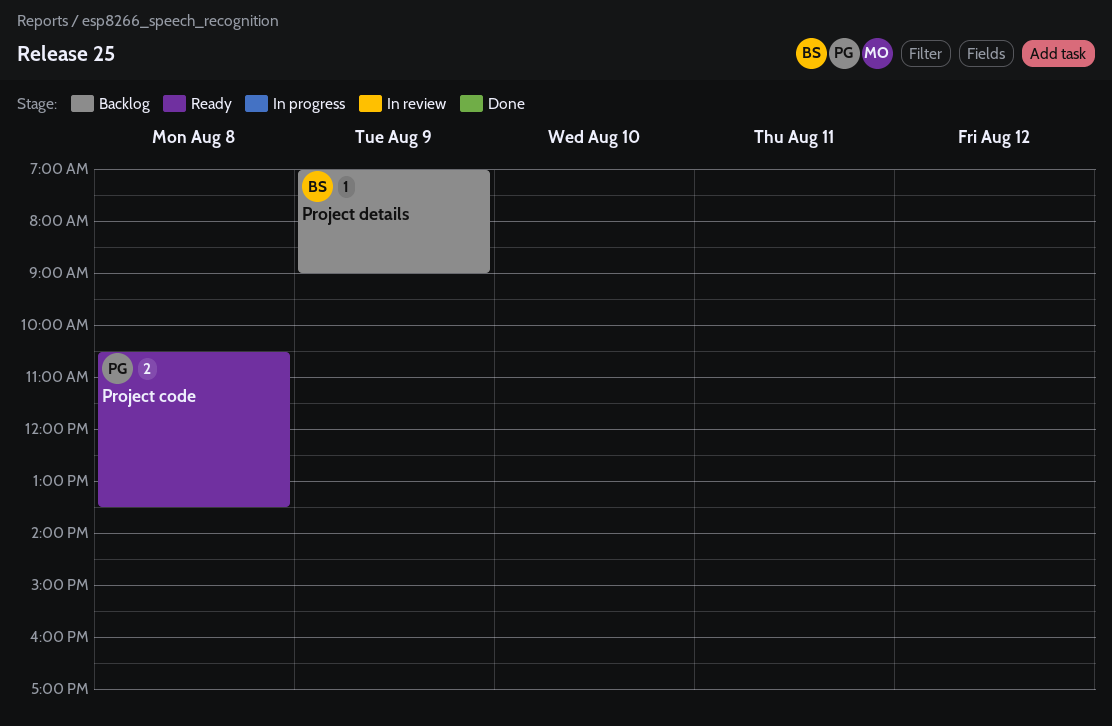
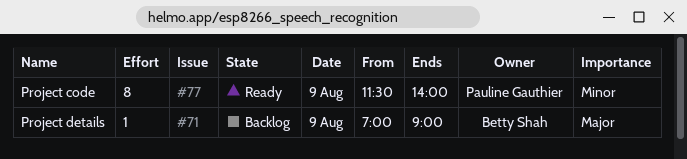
Project code, estimate: 2 -> 8
Project code, day: Aug 8 -> Aug 9
Project code, begins: 10:30 -> 11:30
Project code, ends: 13:30 -> 14:00

